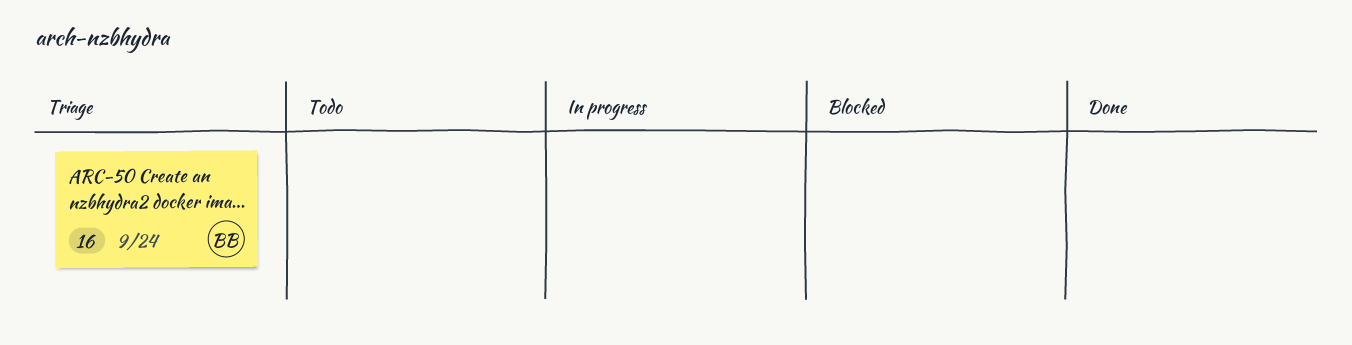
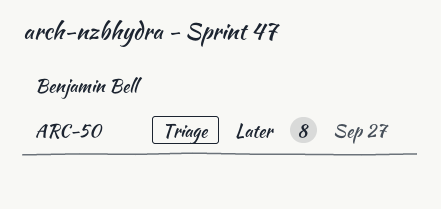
ARC-50, estimate: 16 -> 8
ARC-50, due: Sep 24 -> Sep 27

